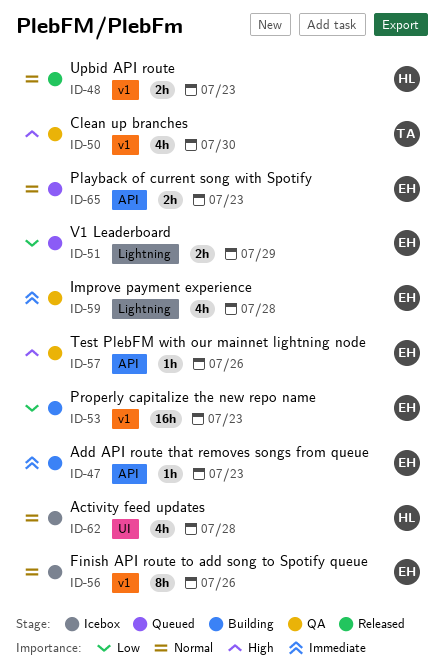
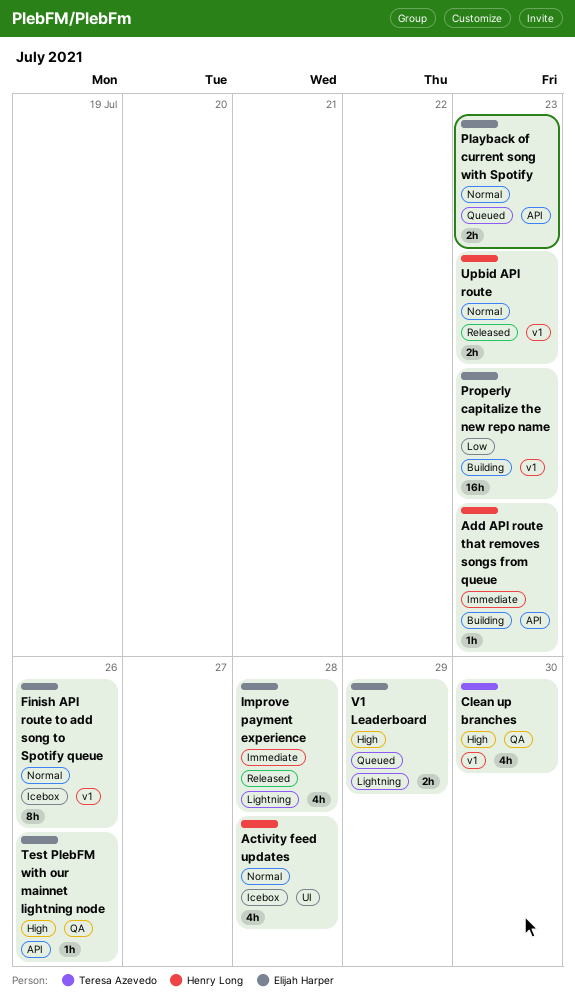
Add API route that removes songs from queue, owner: Elijah Harper -> Henry Long
Improve payment experience, status: QA -> Released
V1 Leaderboard, priority: Low -> High

